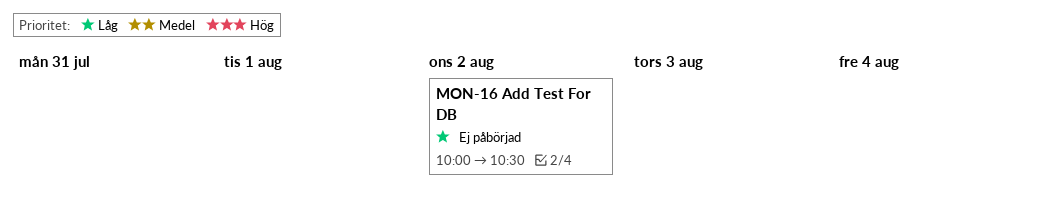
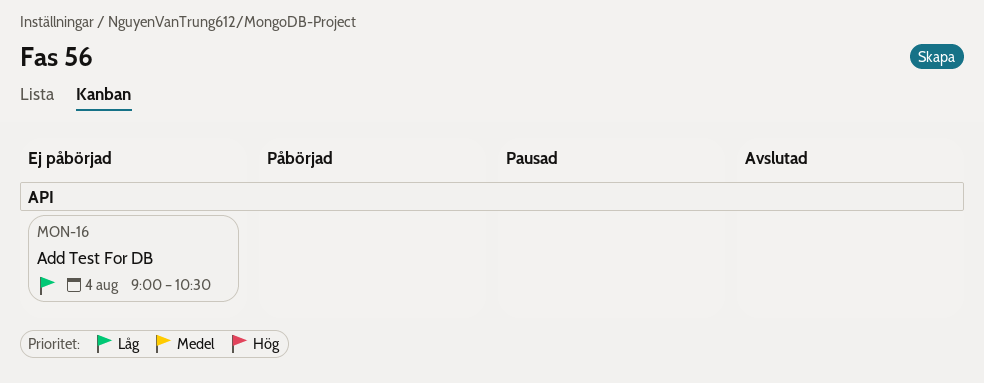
MON-16, day: Aug 2 -> Aug 4
MON-16, begins: 10:00 -> 09:00

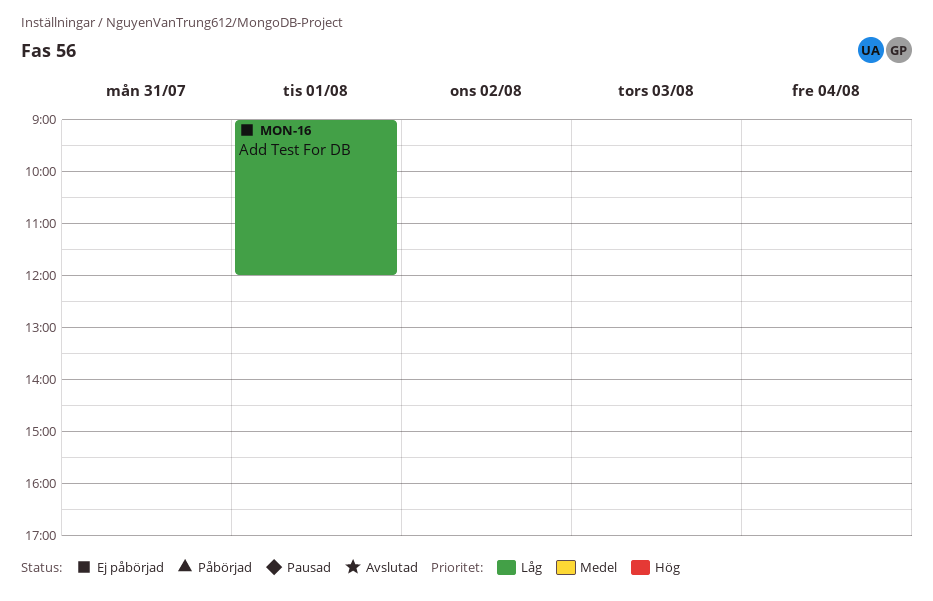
MON-16, day: Aug 4 -> Aug 1
MON-16, ends: 10:30 -> 12:00

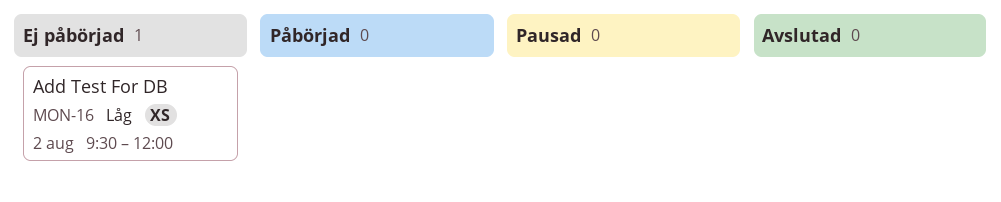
MON-16, day: Aug 1 -> Aug 2
MON-16, begins: 09:00 -> 09:30

